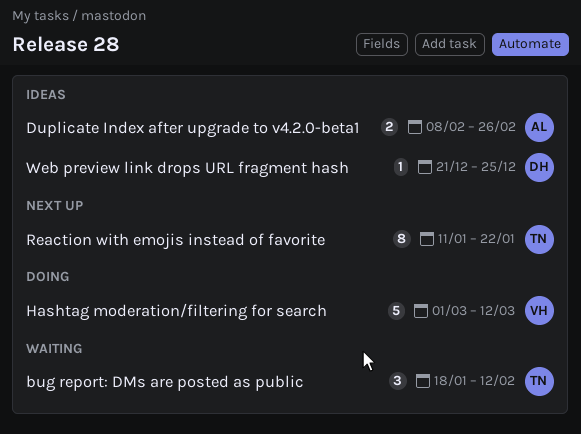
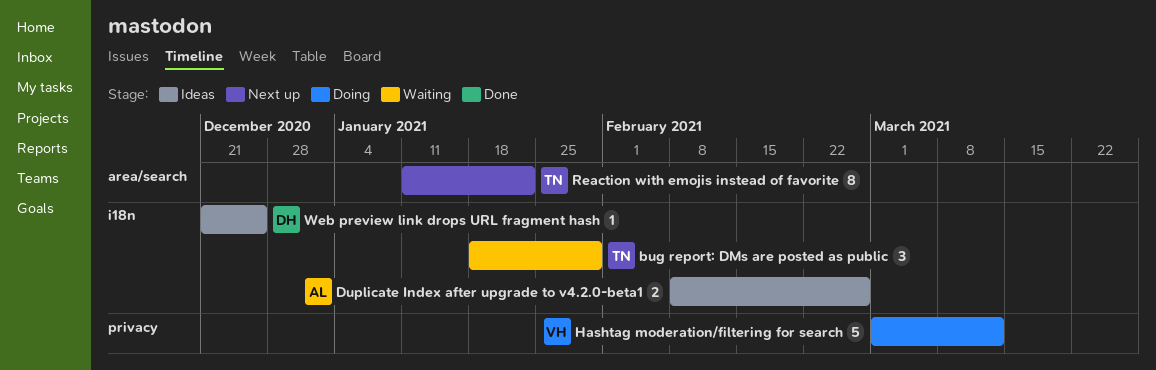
bug report: DMs are posted as public, due: Feb 12 -> Jan 29

